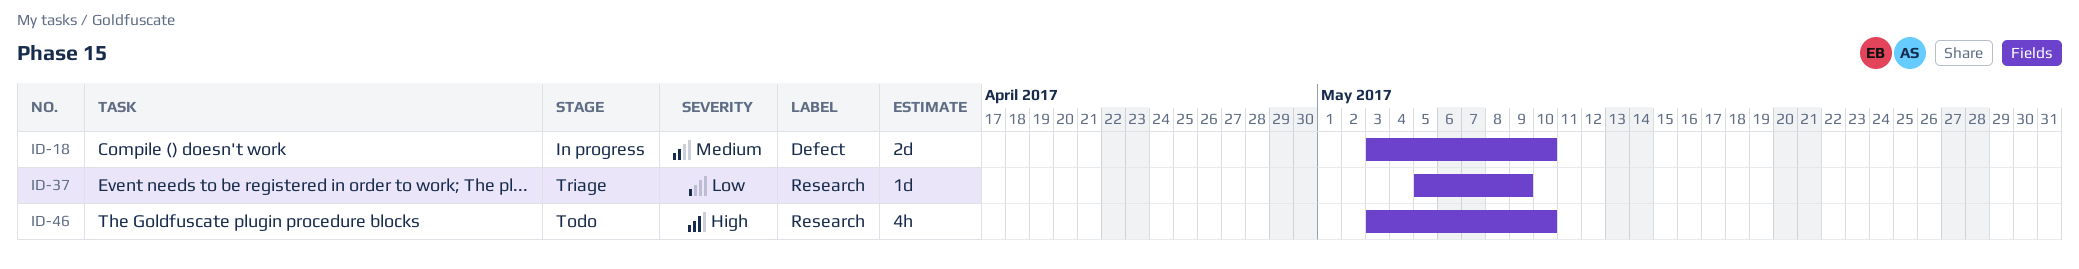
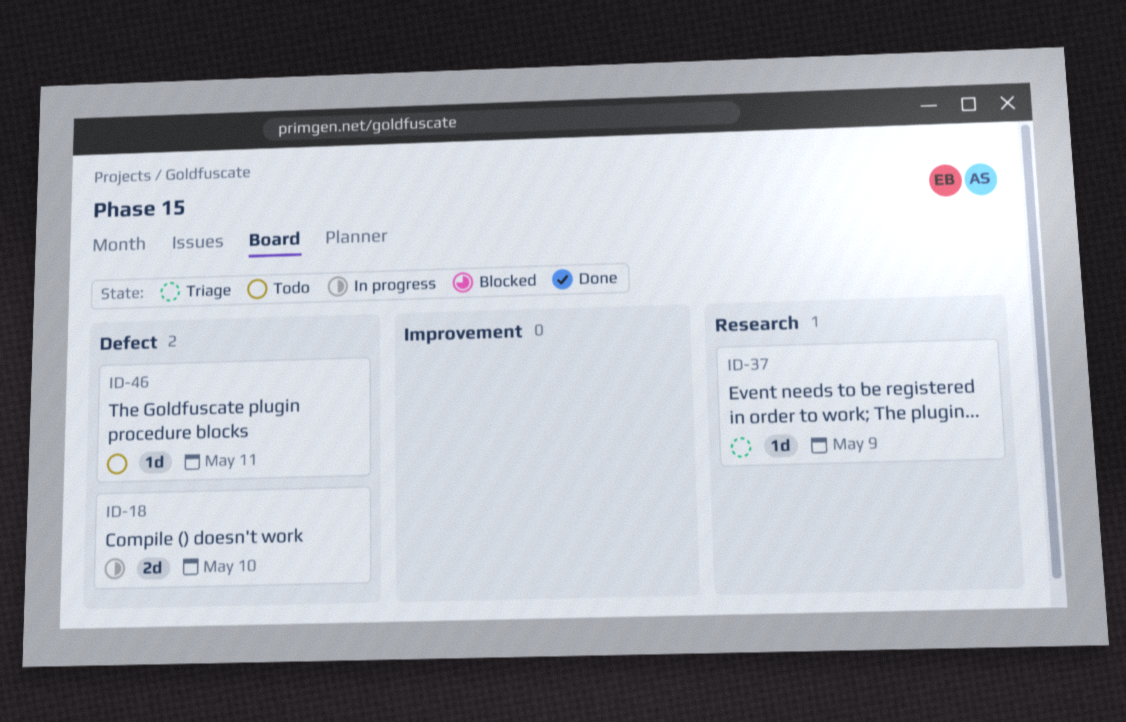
ID-46, label: Research -> Defect
ID-46, estimate: 4h -> 1d
ID-46, due: May 10 -> May 11

